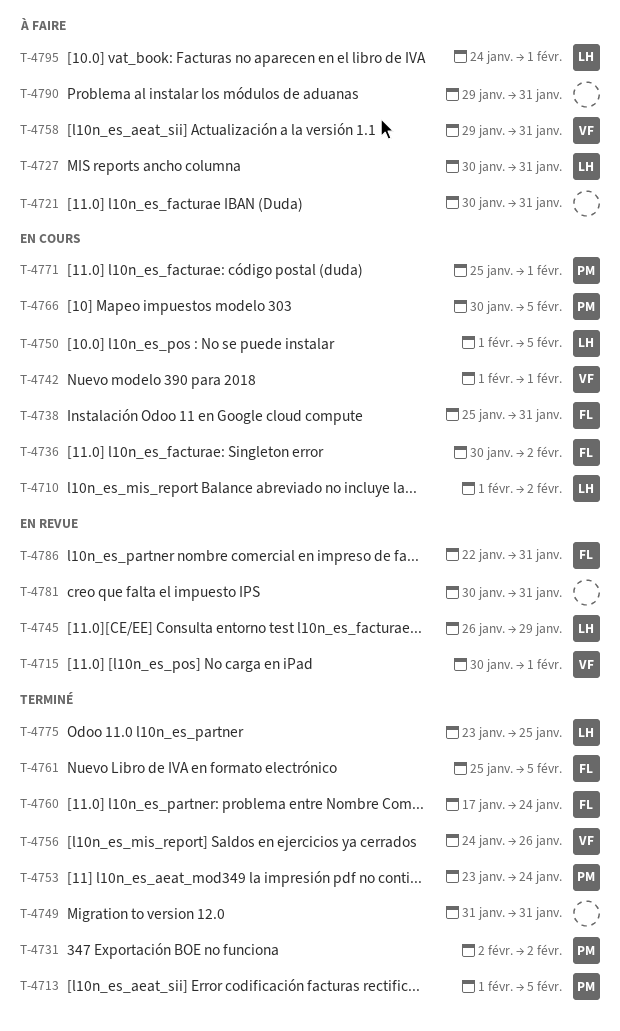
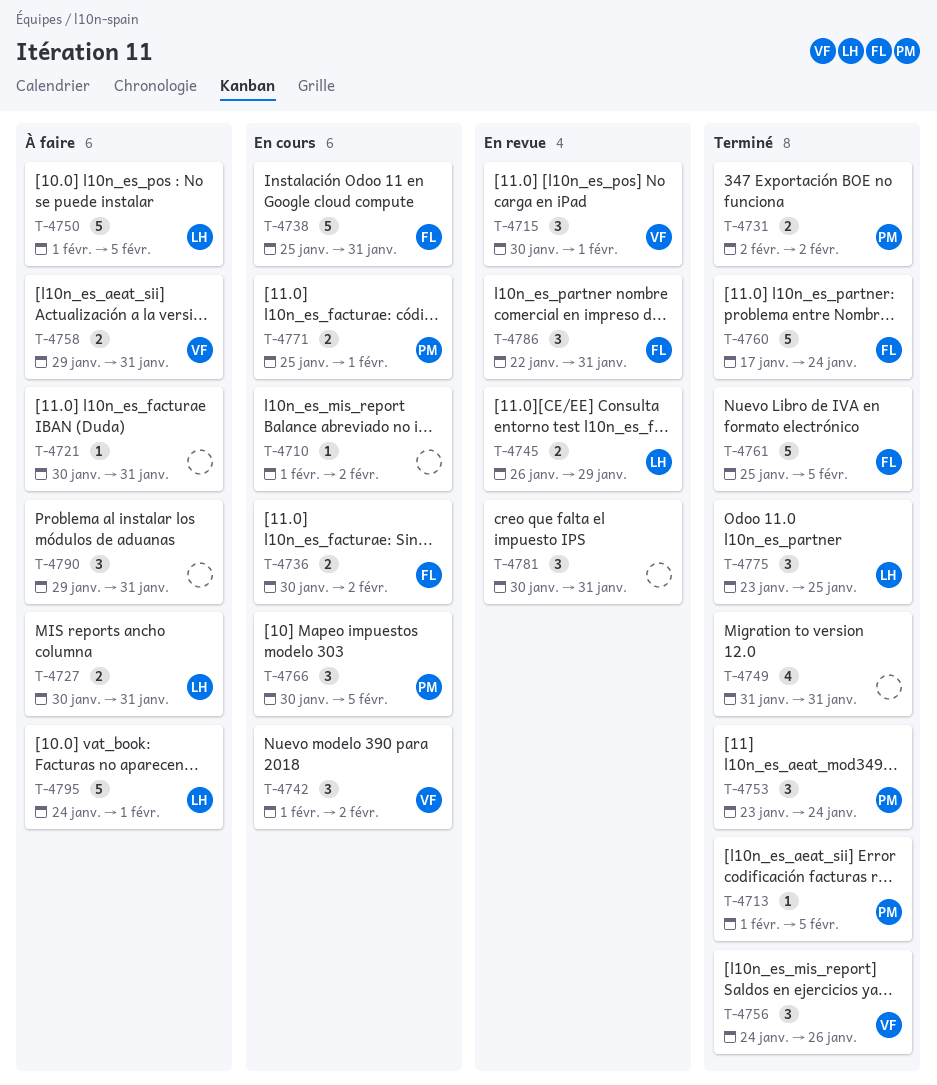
T-4710, owner: LH -> none
T-4742, due: Feb 1 -> Feb 2
T-4750, status: En cours -> À faire

